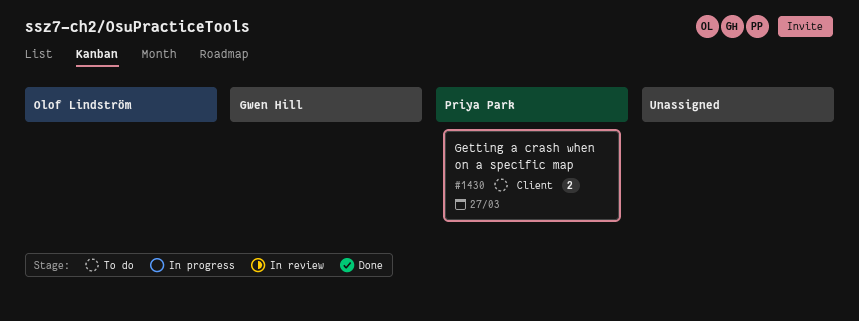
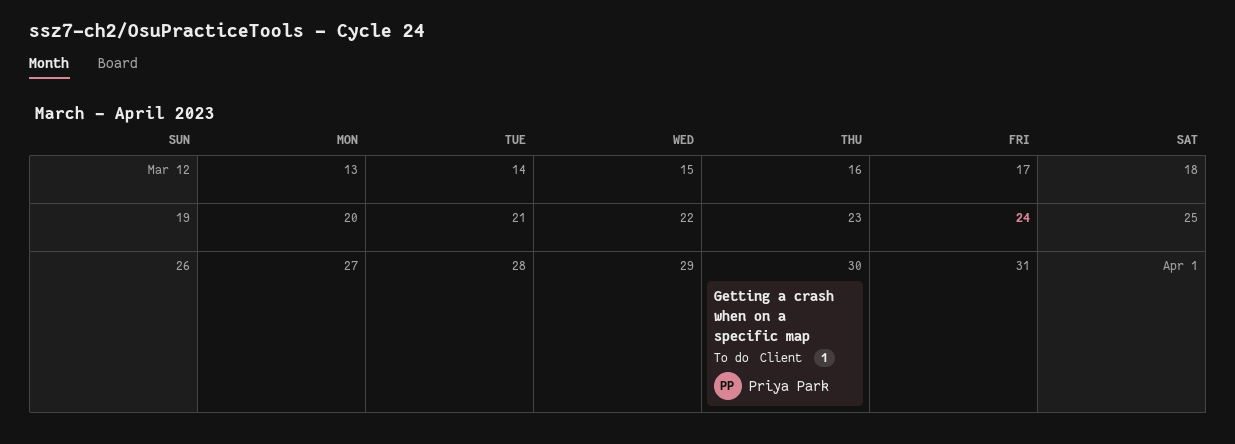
Getting a crash when on a specific map, estimate: 2 -> 1
Getting a crash when on a specific map, due: Mar 27 -> Mar 30

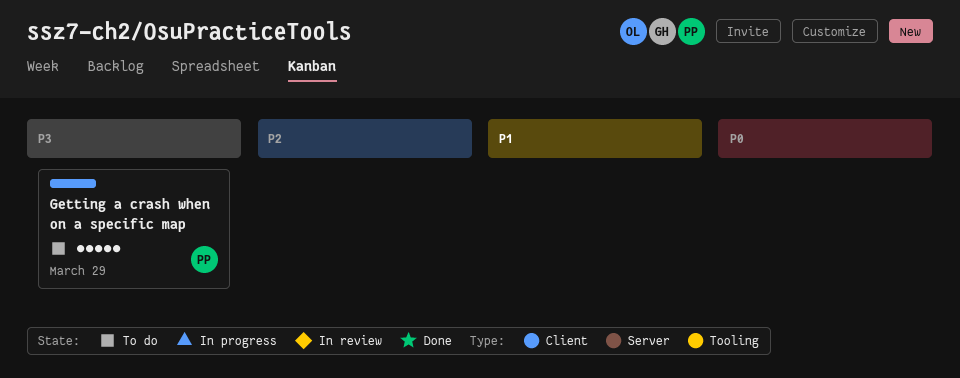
Getting a crash when on a specific map, estimate: 1 -> 5
Getting a crash when on a specific map, due: Mar 30 -> Mar 29

